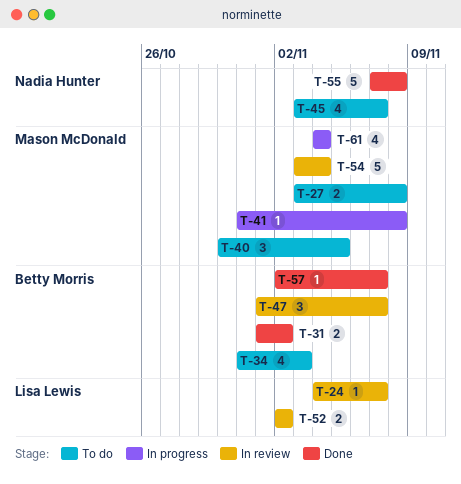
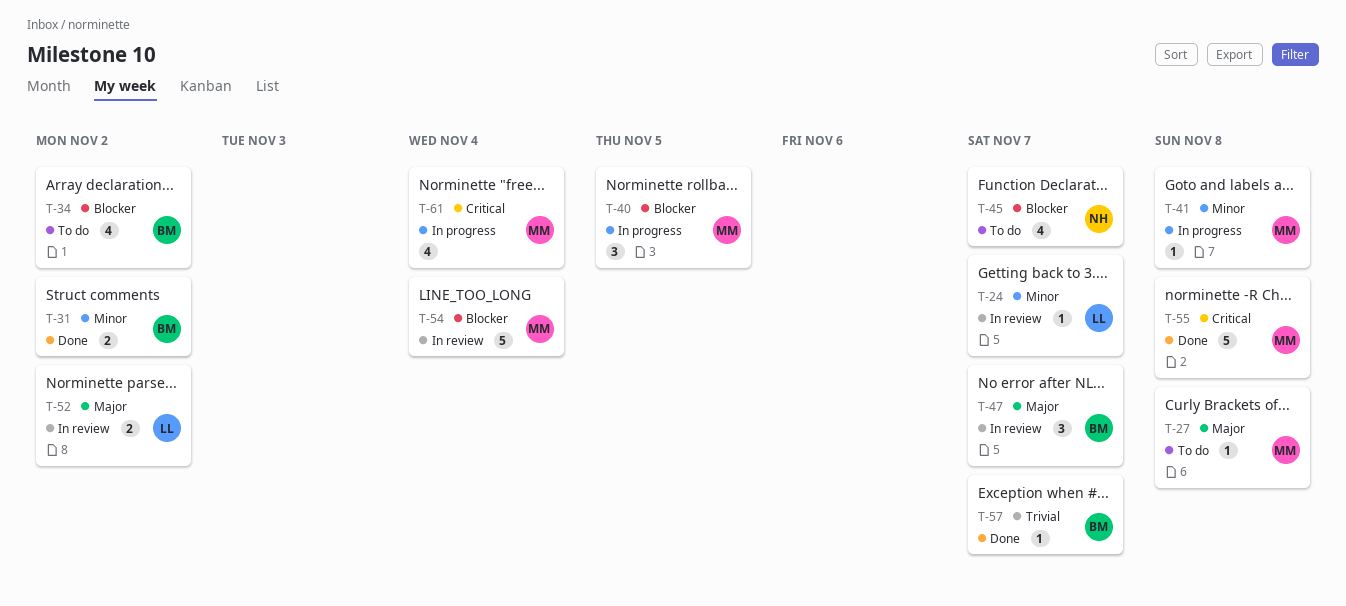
T-27, estimate: 2 -> 1
T-34, due: Nov 3 -> Nov 2
T-40, status: To do -> In progress
T-55, owner: Nadia Hunter -> Mason McDonald

